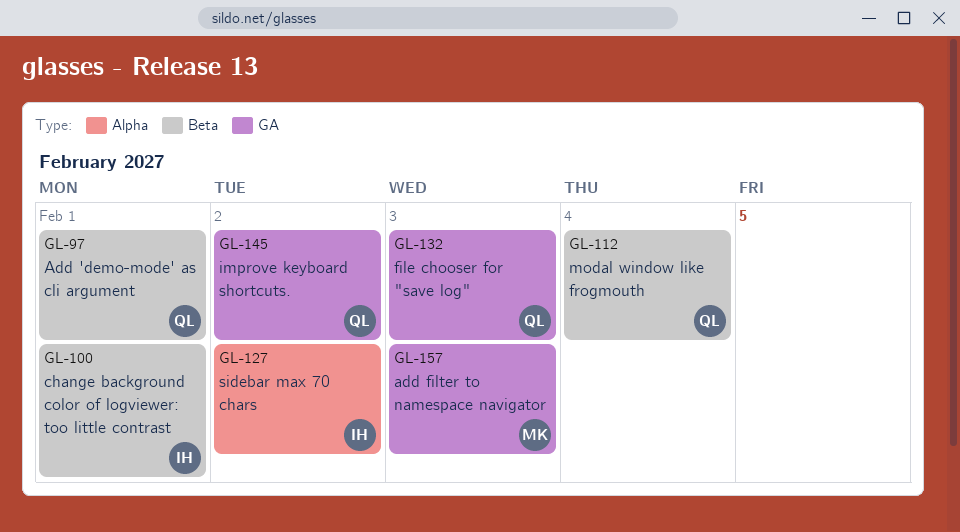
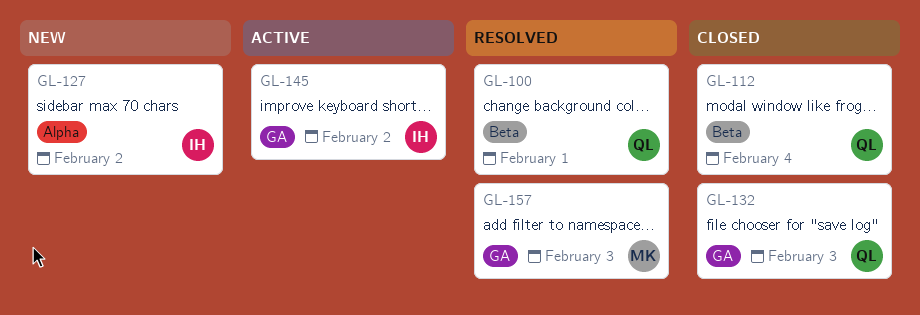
GL-97: present -> none
GL-100, owner: IH -> QL
GL-145, owner: QL -> IH

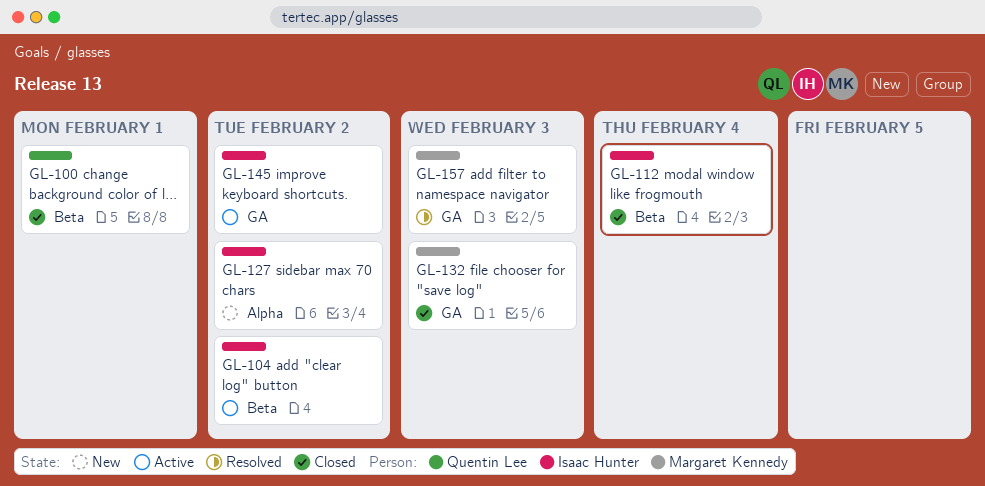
GL-100, status: Resolved -> Closed
GL-104: none -> present
GL-112, owner: Quentin Lee -> Isaac Hunter
GL-132, owner: Quentin Lee -> Margaret Kennedy

